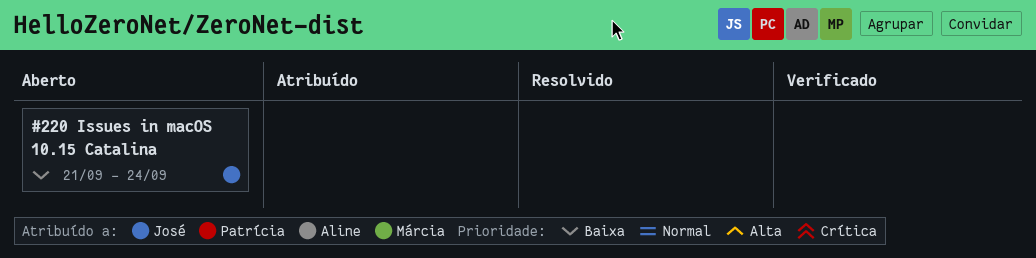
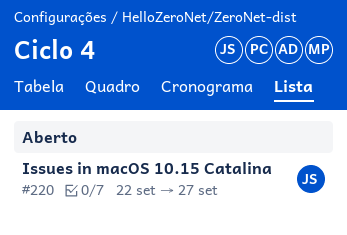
#220, start: Sep 21 -> Sep 22
#220, due: Sep 24 -> Sep 27

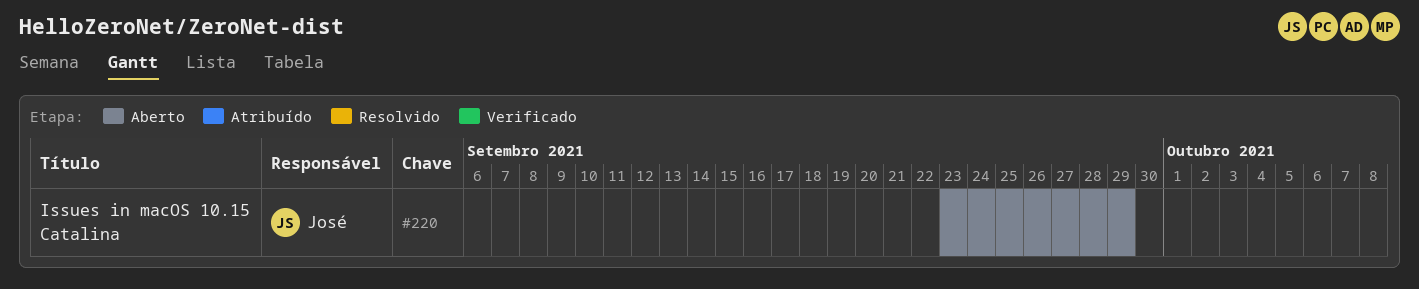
#220, start: Sep 22 -> Sep 23
#220, due: Sep 27 -> Sep 29

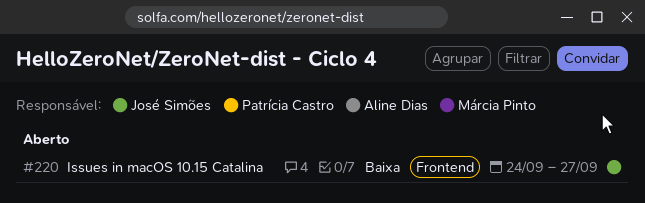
#220, start: Sep 23 -> Sep 24
#220, due: Sep 29 -> Sep 27

